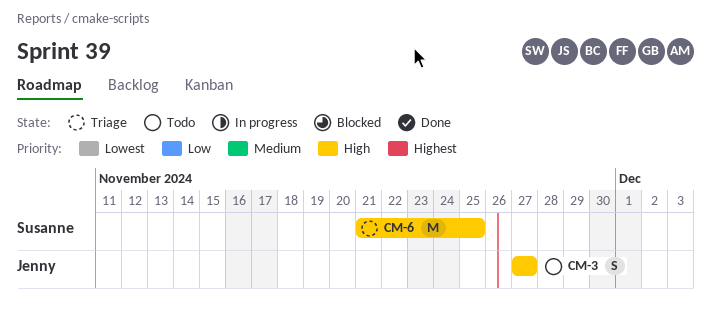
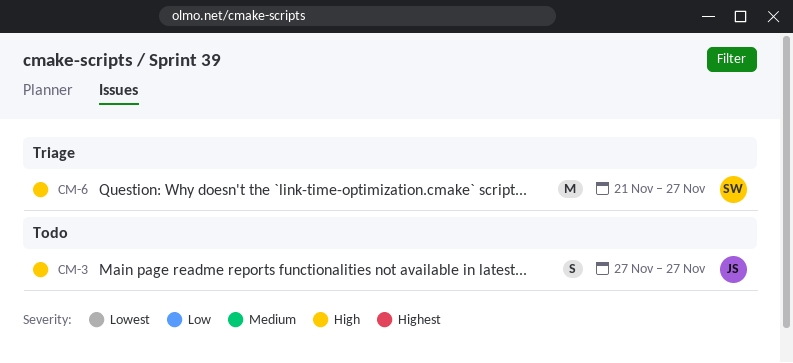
CM-6, due: Nov 25 -> Nov 27

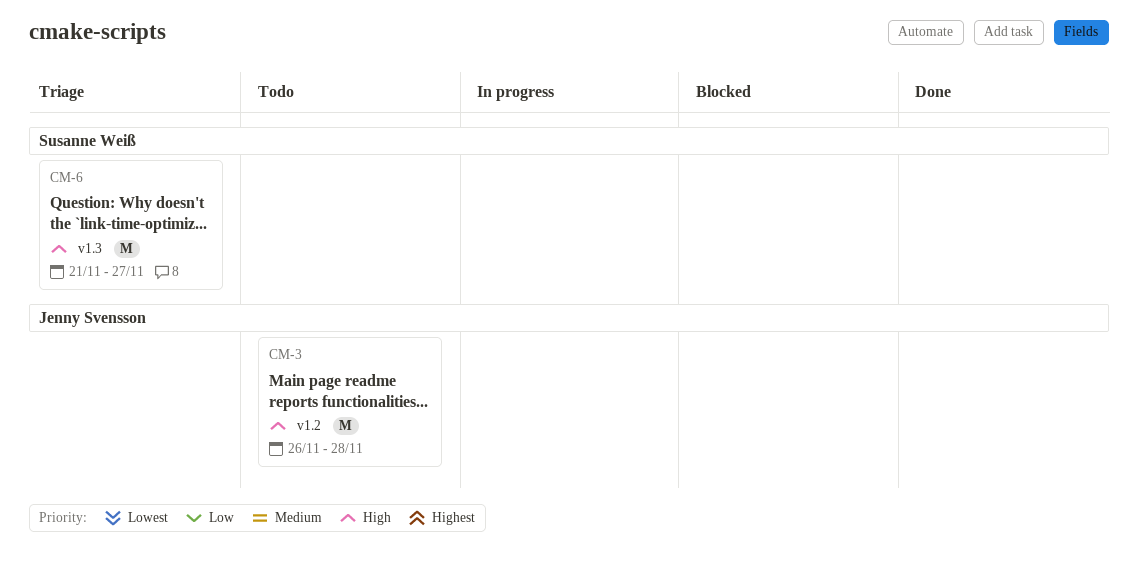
CM-3, estimate: S -> M
CM-3, start: Nov 27 -> Nov 26
CM-3, due: Nov 27 -> Nov 28

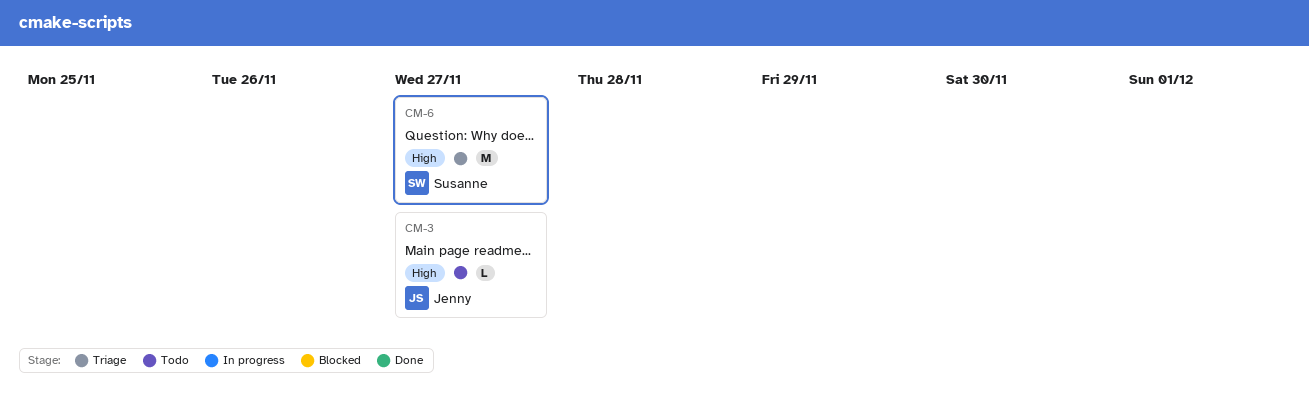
CM-3, estimate: M -> L
CM-3, due: Nov 28 -> Nov 27

